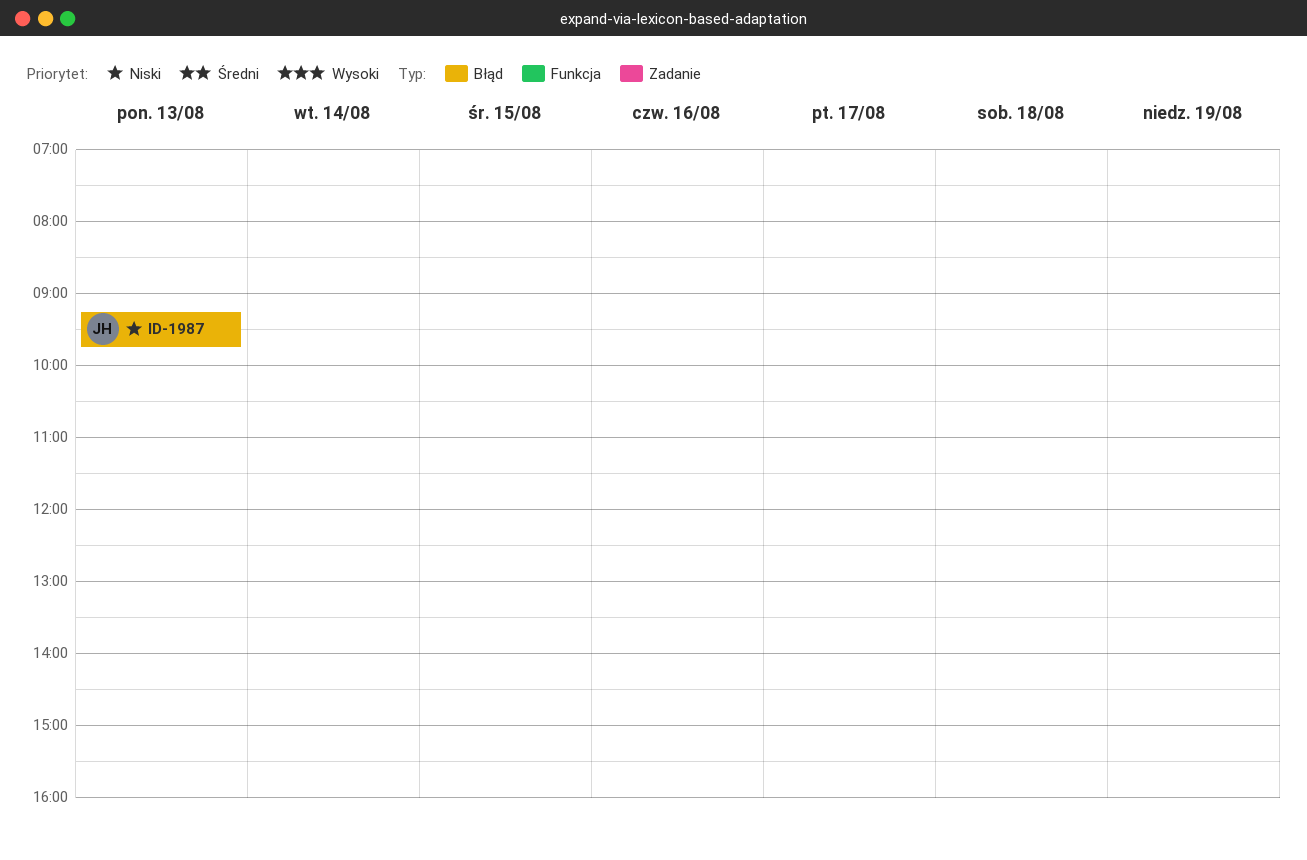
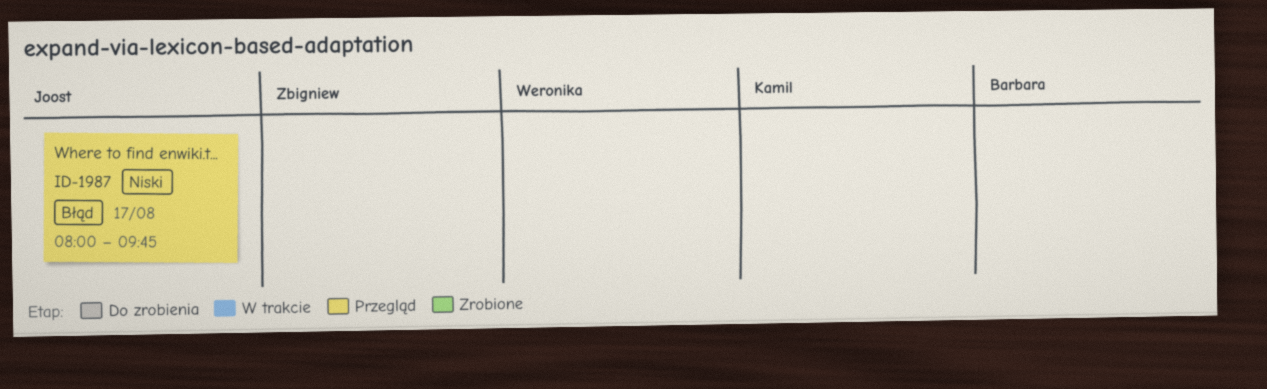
ID-1987, day: Aug 13 -> Aug 17
ID-1987, begins: 09:15 -> 08:00

